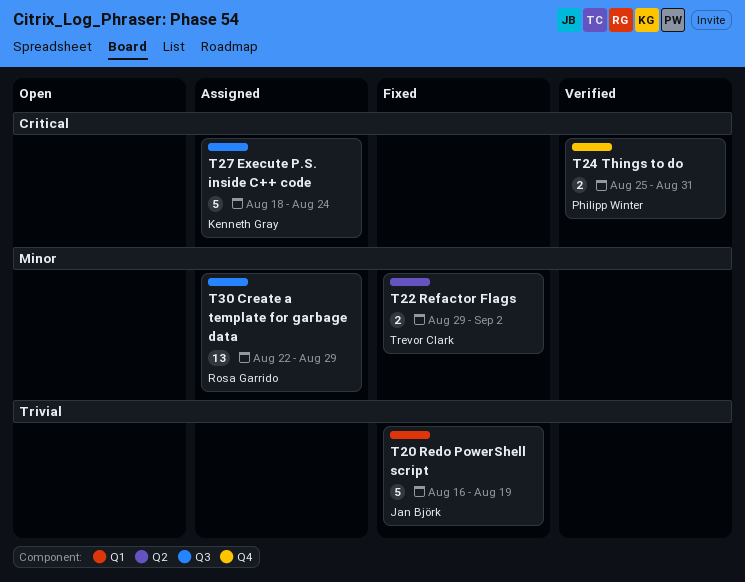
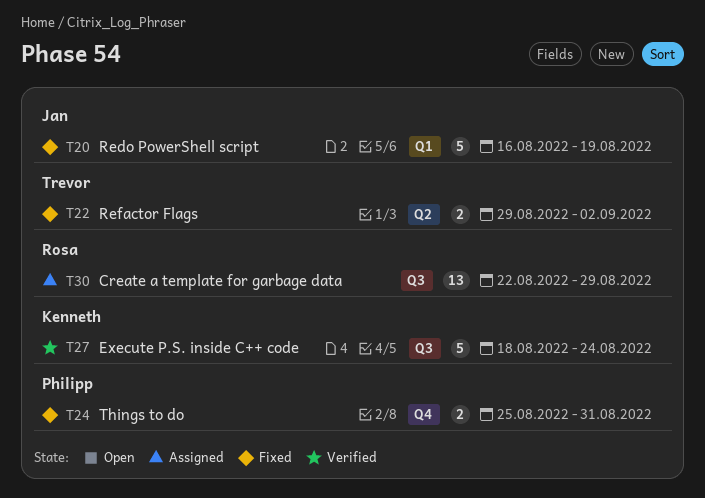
T24, status: Verified -> Fixed
T27, status: Assigned -> Verified

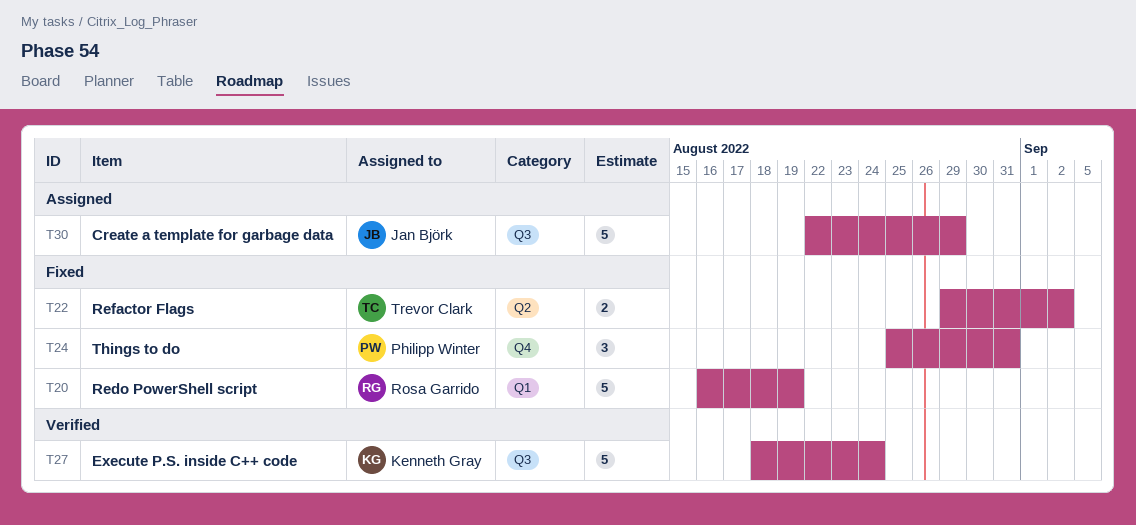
T20, owner: Jan Björk -> Rosa Garrido
T24, estimate: 2 -> 3
T30, owner: Rosa Garrido -> Jan Björk
T30, estimate: 13 -> 5

